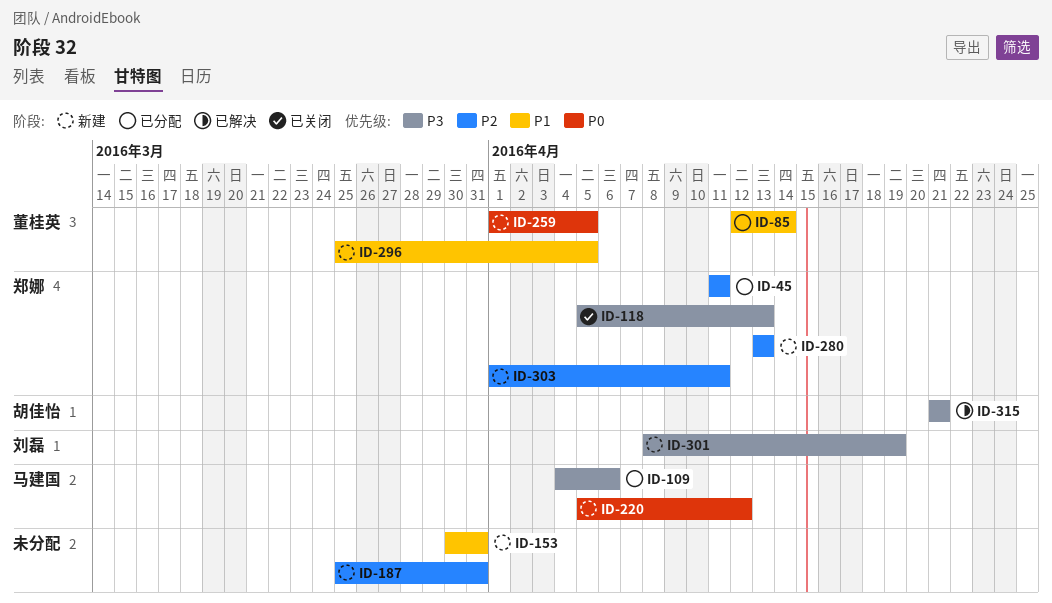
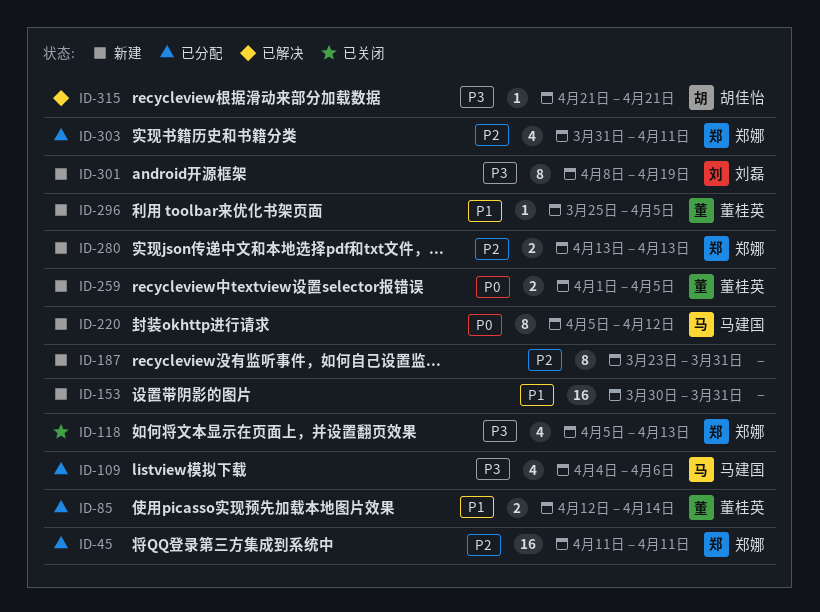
ID-187, start: Mar 25 -> Mar 23
ID-303, status: 新建 -> 已分配
ID-303, start: Apr 1 -> Mar 31

